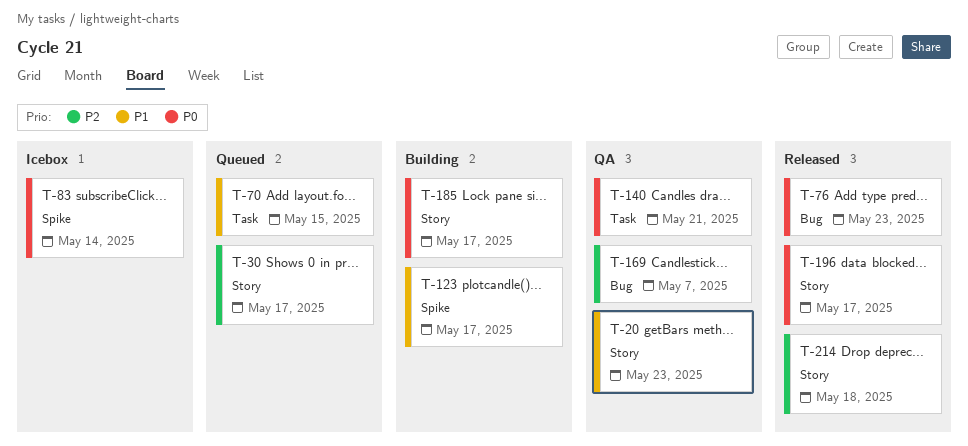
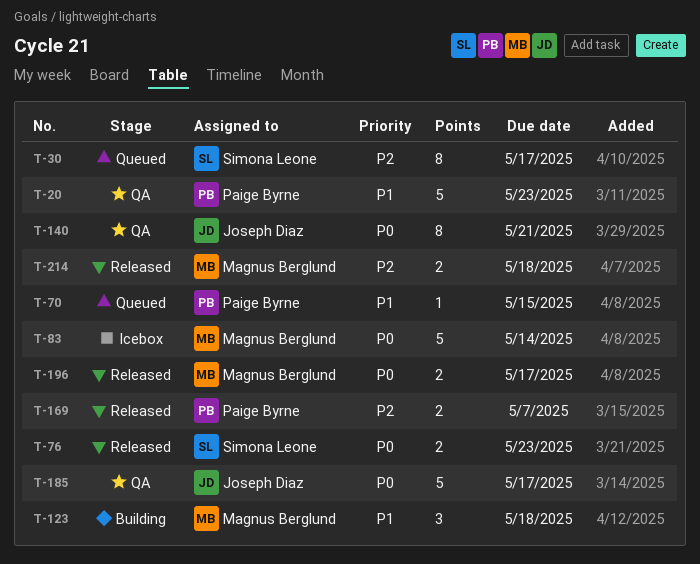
T-123, due: May 17 -> May 18
T-169, status: QA -> Released
T-185, status: Building -> QA

